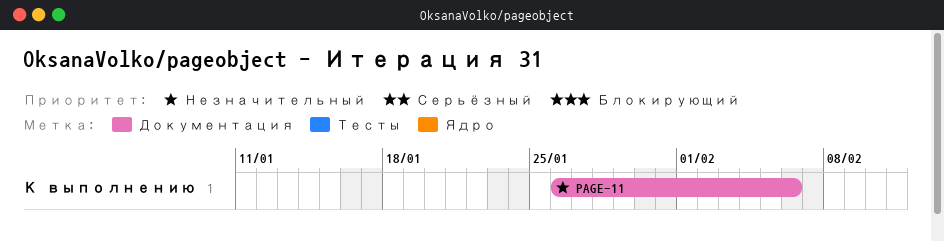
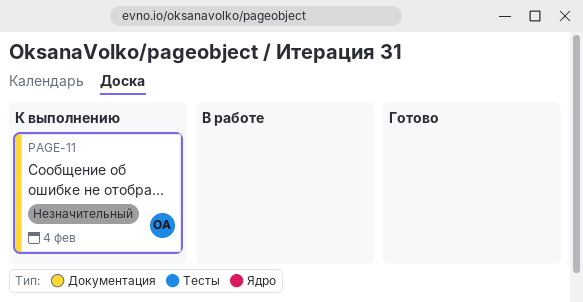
PAGE-11, due: Feb 6 -> Feb 4

